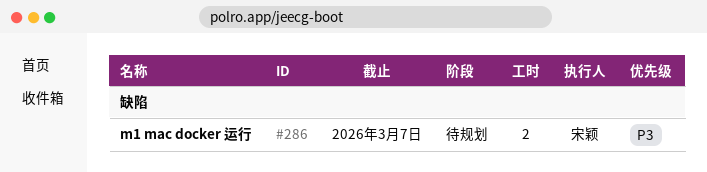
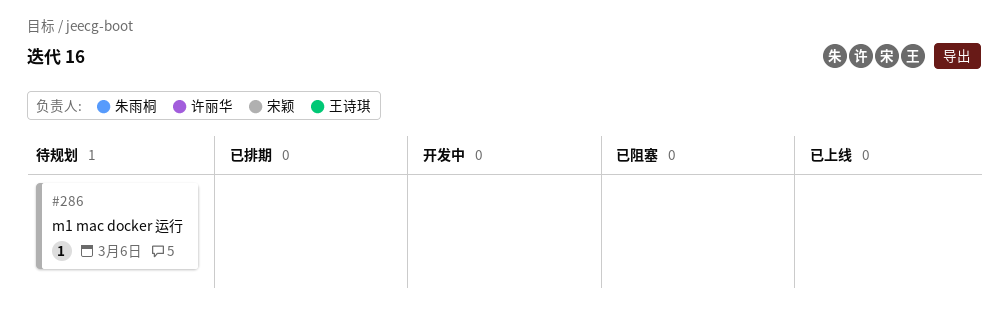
#286, estimate: 2 -> 1
#286, due: Mar 7 -> Mar 6

